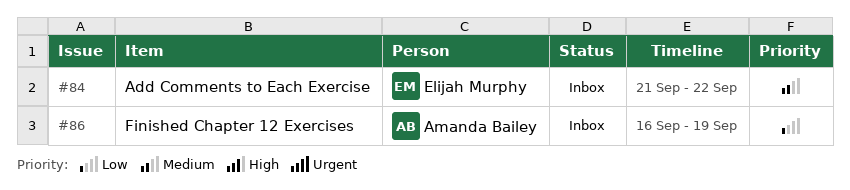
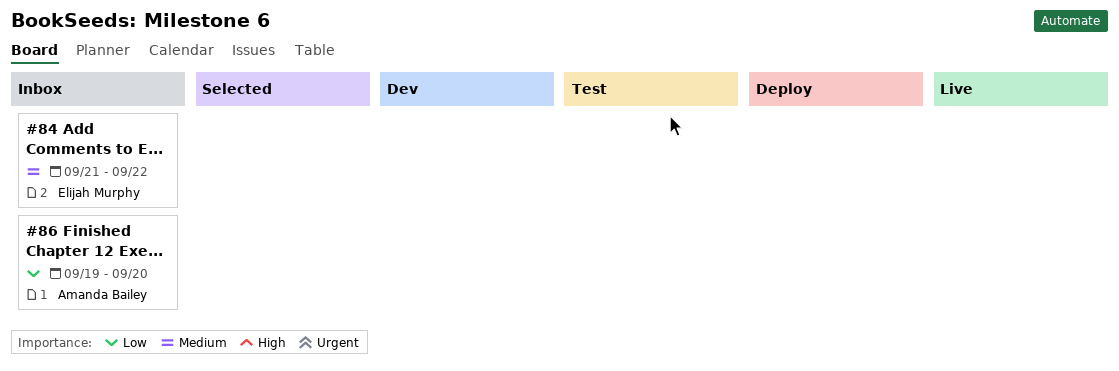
#86, start: Sep 16 -> Sep 19
#86, due: Sep 19 -> Sep 20

